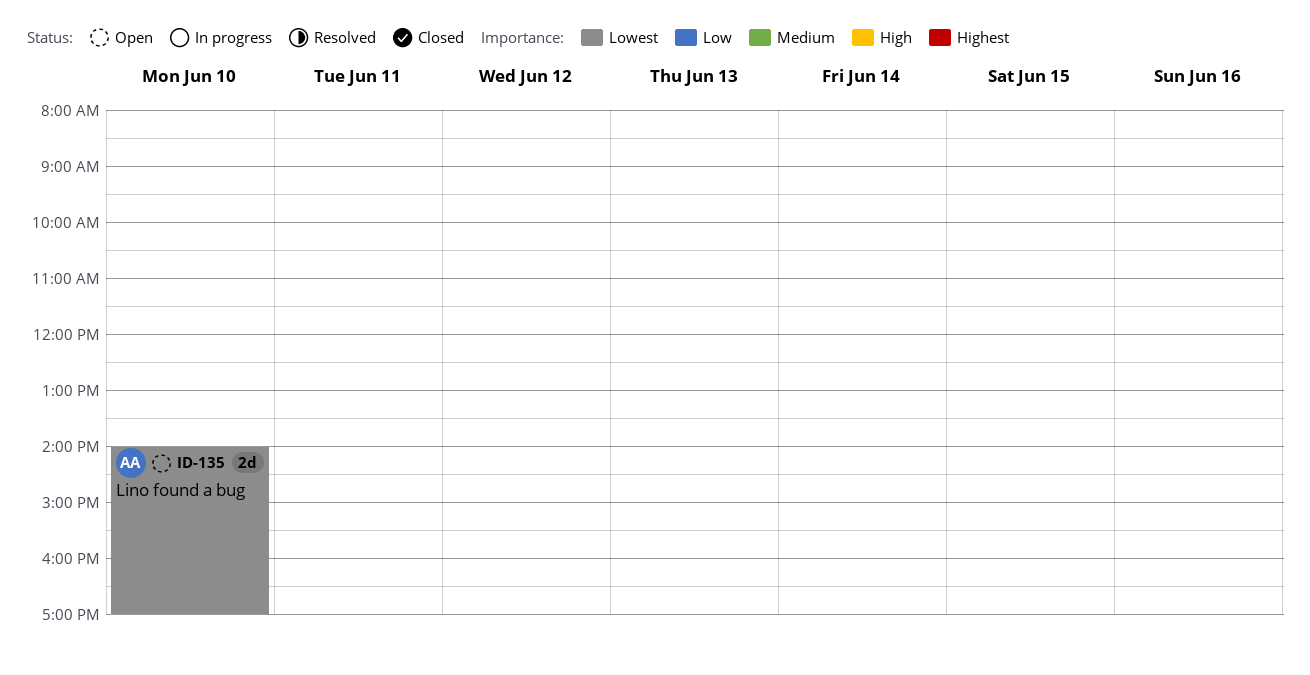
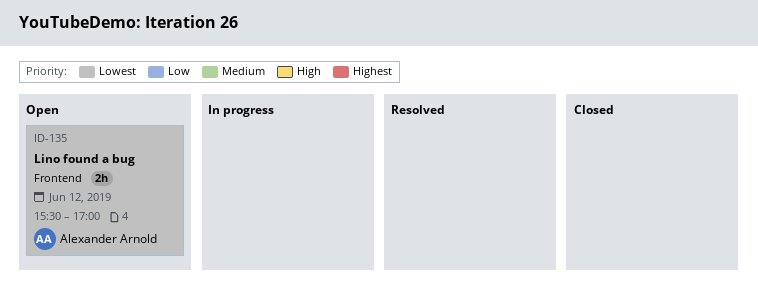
ID-135, estimate: 2d -> 2h
ID-135, day: Jun 10 -> Jun 12
ID-135, begins: 14:00 -> 15:30

